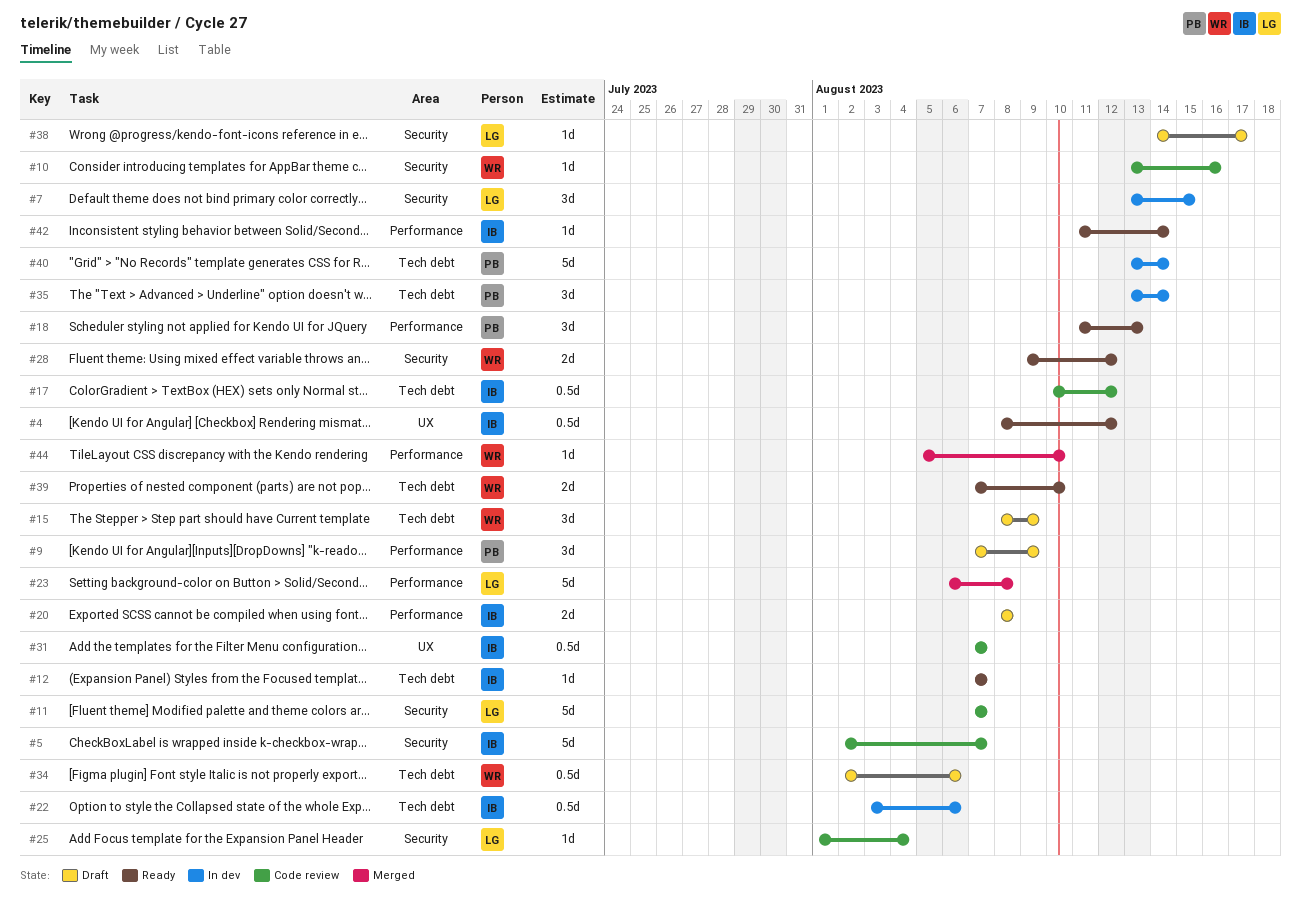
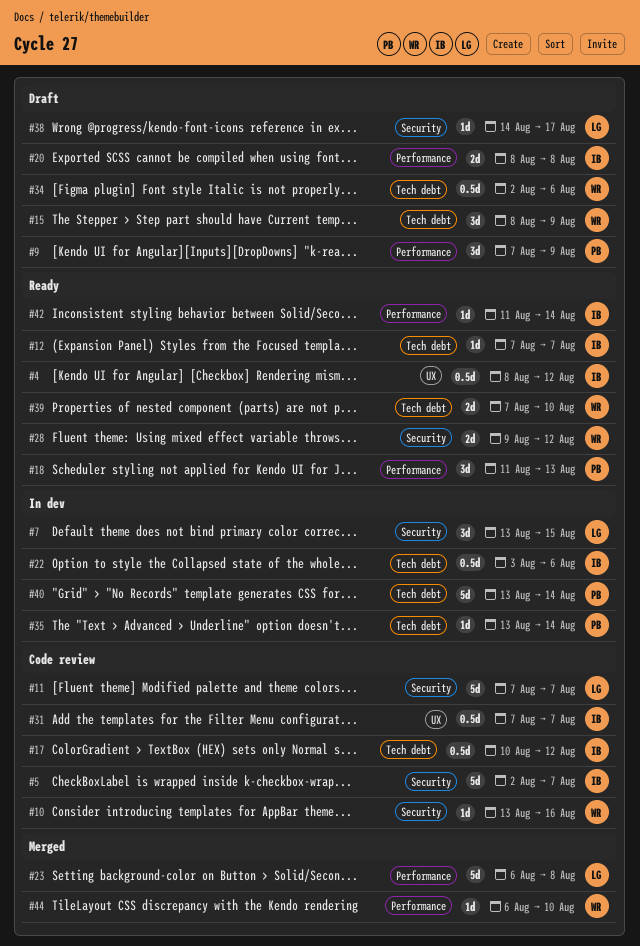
#25: present -> none
#35, estimate: 3d -> 1d
#44, start: Aug 5 -> Aug 6

